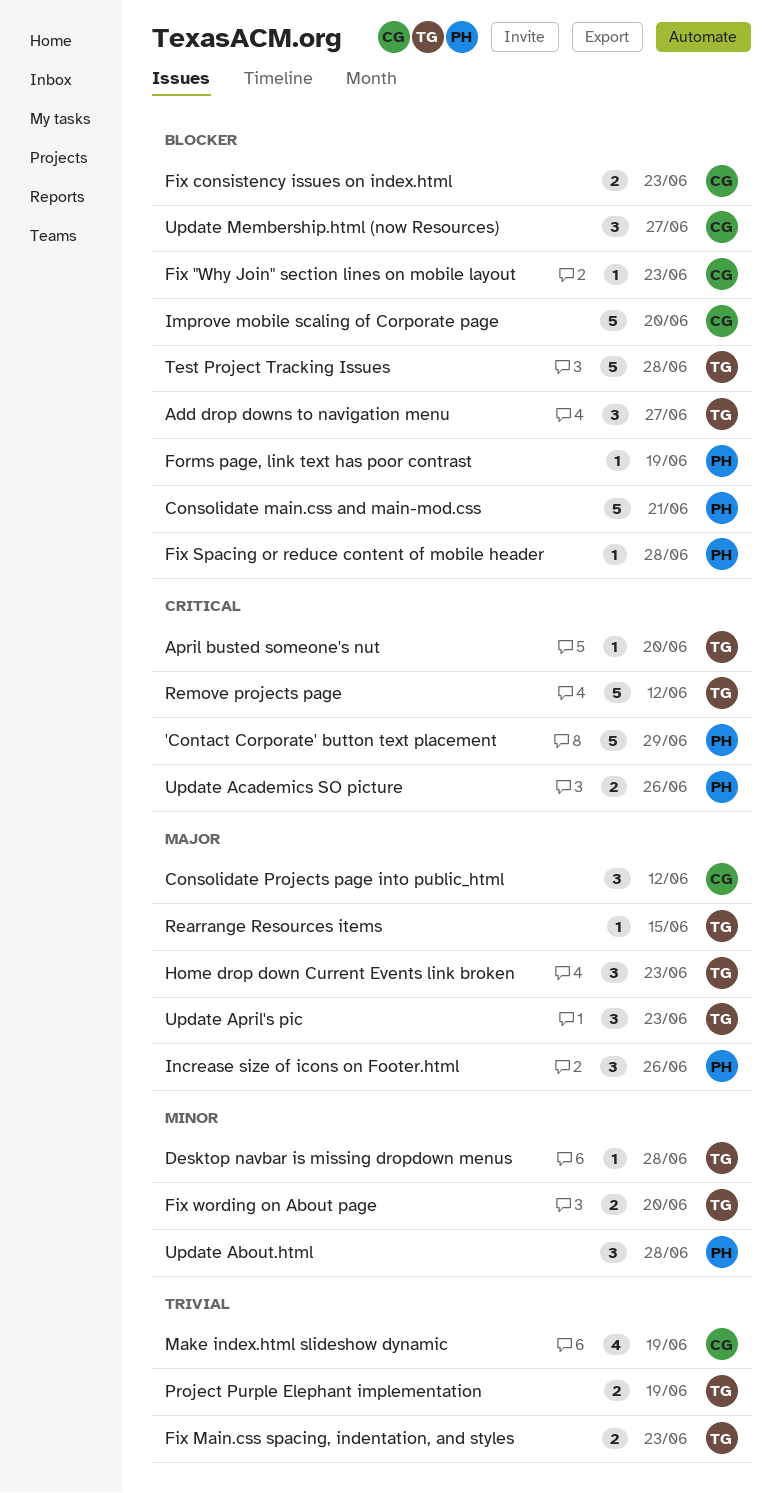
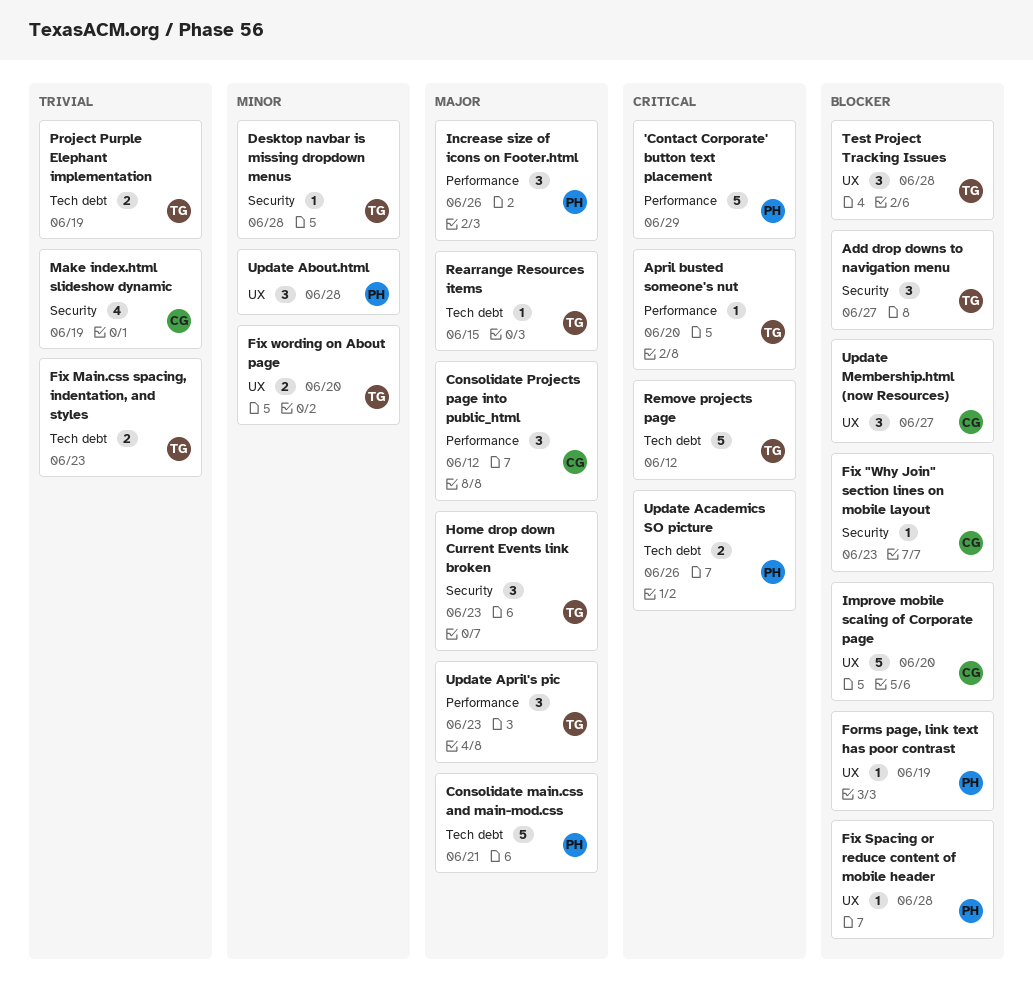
Consolidate main.css and main-mod.css, priority: Blocker -> Major
Fix consistency issues on index.html: present -> none
Test Project Tracking Issues, estimate: 5 -> 3

